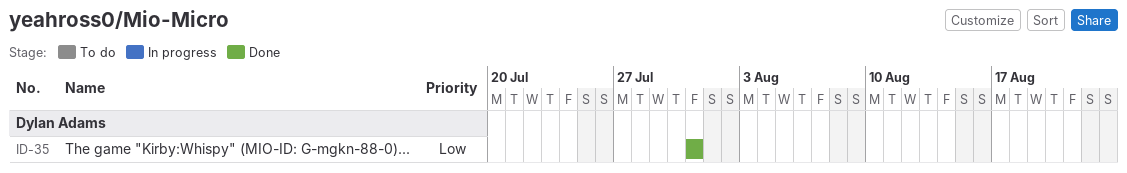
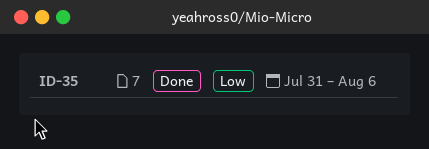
ID-35, due: Jul 31 -> Aug 6

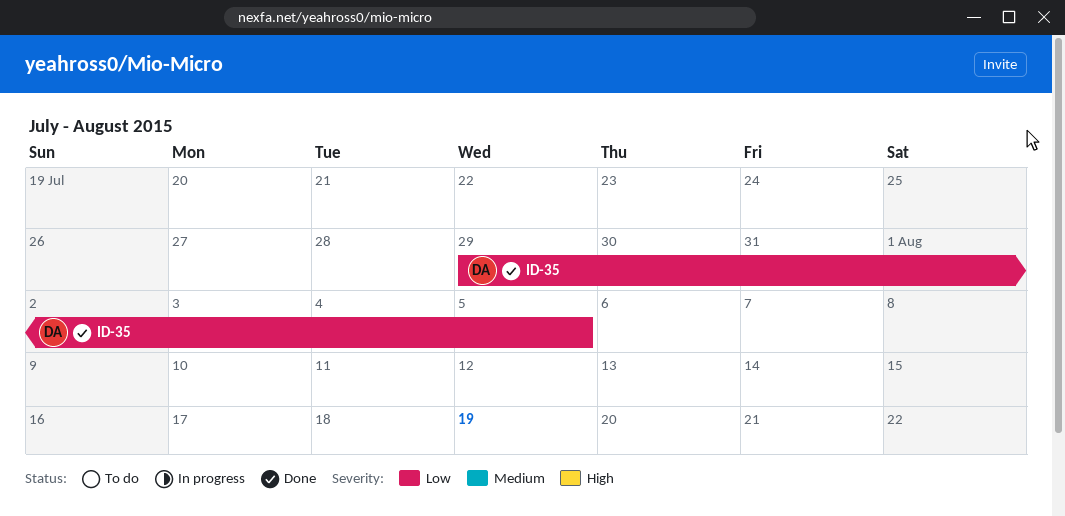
ID-35, start: Jul 31 -> Jul 29
ID-35, due: Aug 6 -> Aug 5

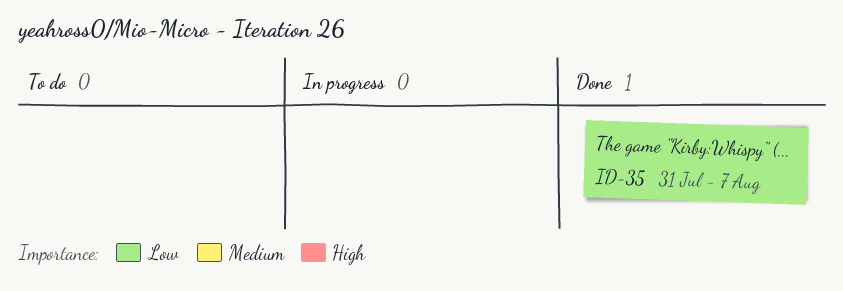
ID-35, start: Jul 29 -> Jul 31
ID-35, due: Aug 5 -> Aug 7

